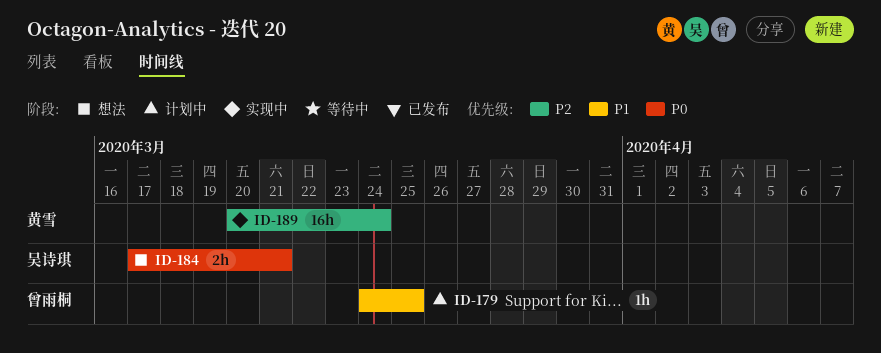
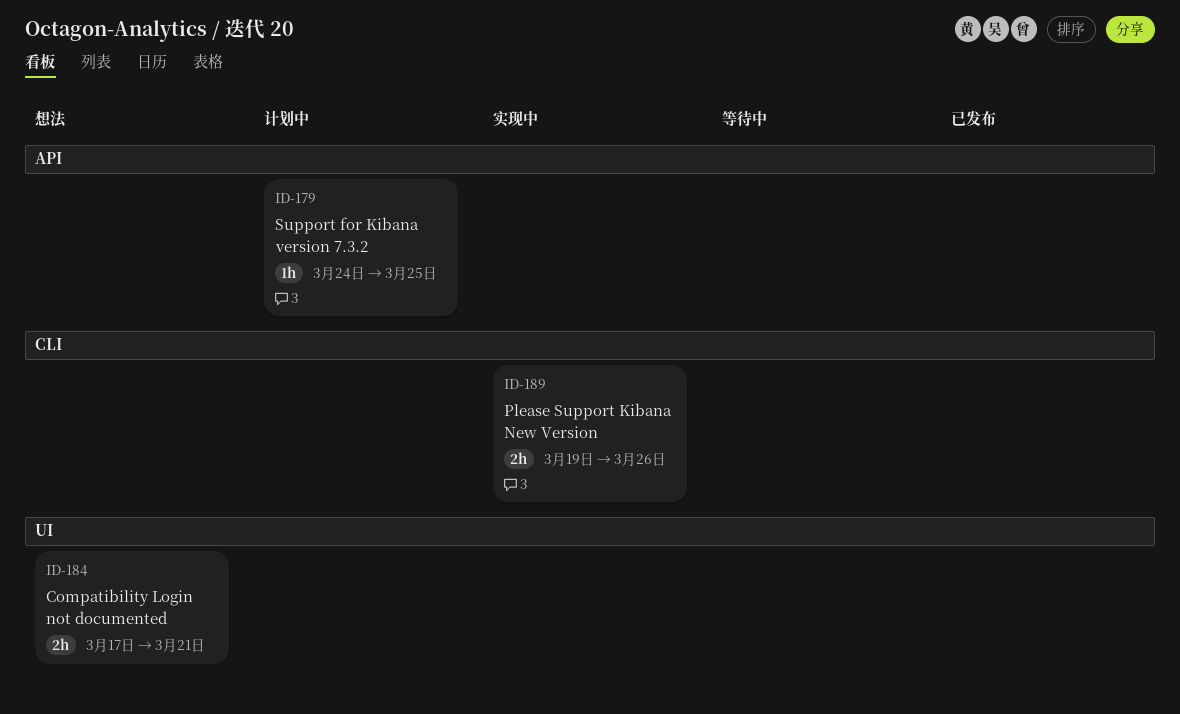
ID-189, estimate: 16h -> 2h
ID-189, start: Mar 20 -> Mar 19
ID-189, due: Mar 24 -> Mar 26

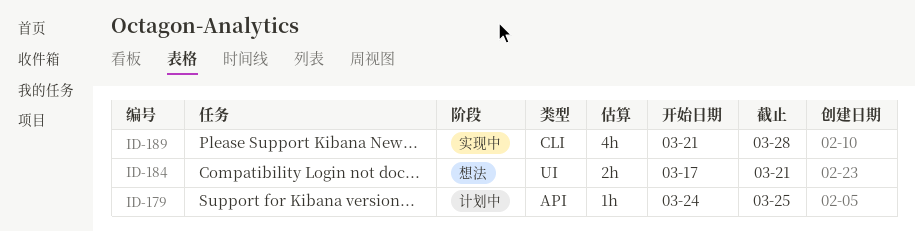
ID-189, estimate: 2h -> 4h
ID-189, start: Mar 19 -> Mar 21
ID-189, due: Mar 26 -> Mar 28

